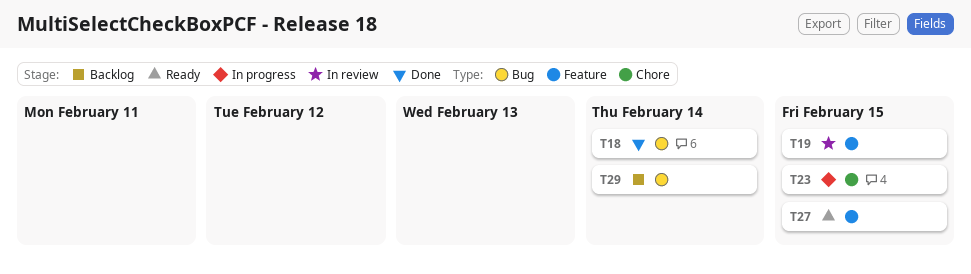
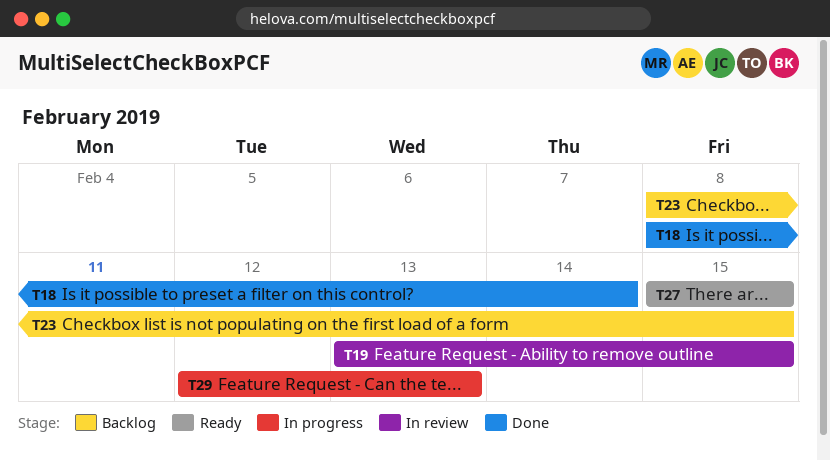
T23, status: In progress -> Backlog
T29, status: Backlog -> In progress
T29, due: Feb 14 -> Feb 13

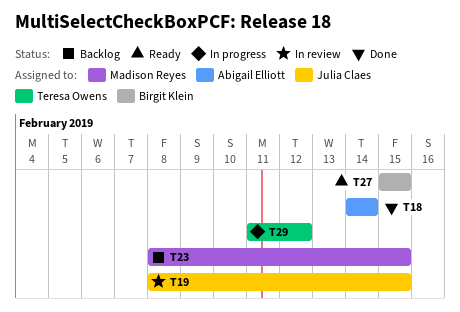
T18, start: Feb 8 -> Feb 14
T19, start: Feb 13 -> Feb 8
T29, start: Feb 12 -> Feb 11
T29, due: Feb 13 -> Feb 12

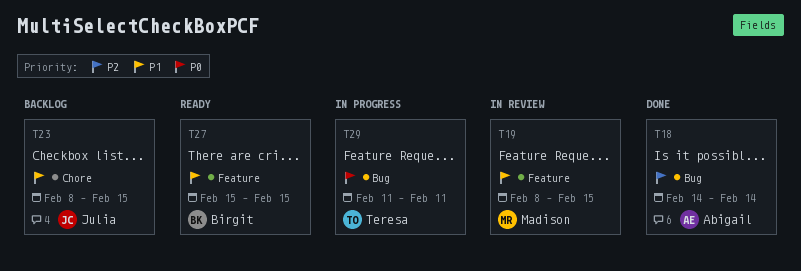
T19, owner: Julia Claes -> Madison Reyes
T23, owner: Madison Reyes -> Julia Claes
T29, due: Feb 12 -> Feb 11

